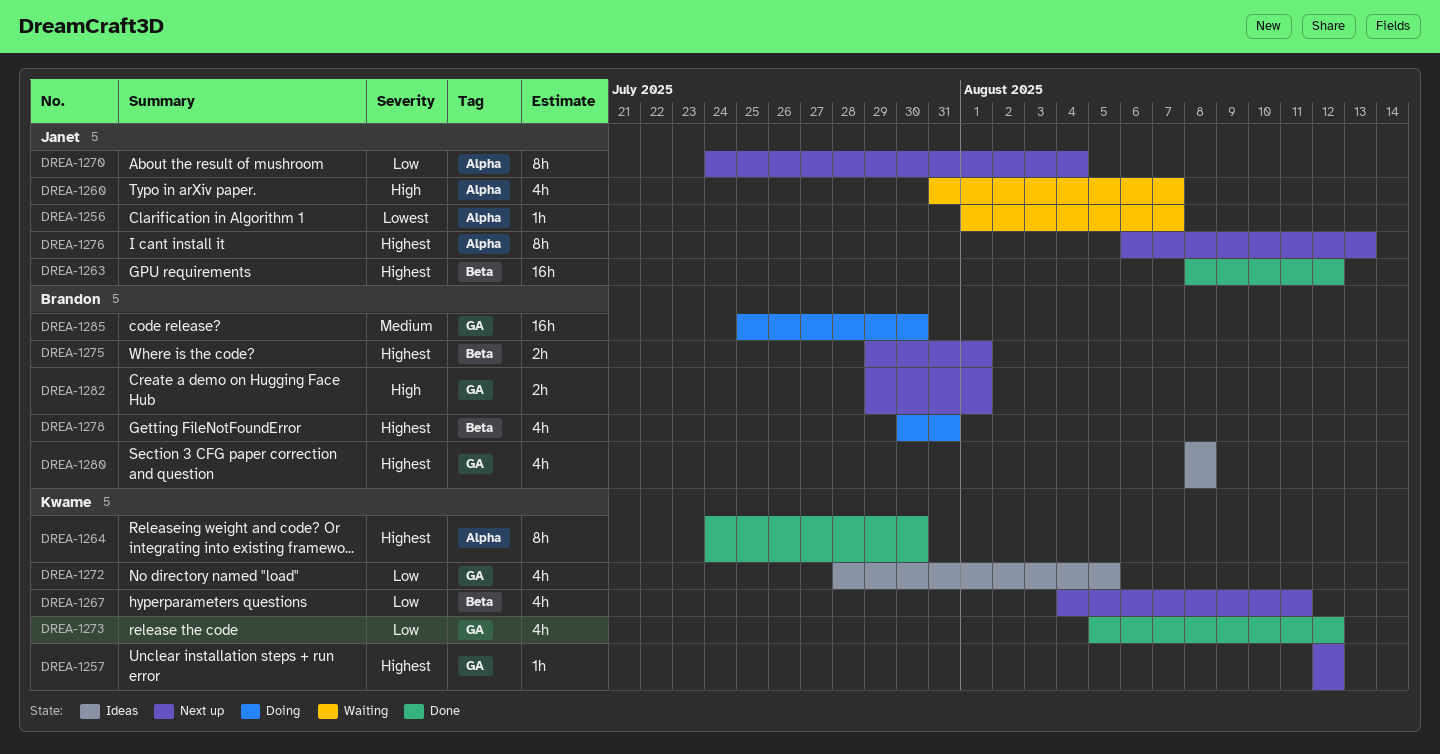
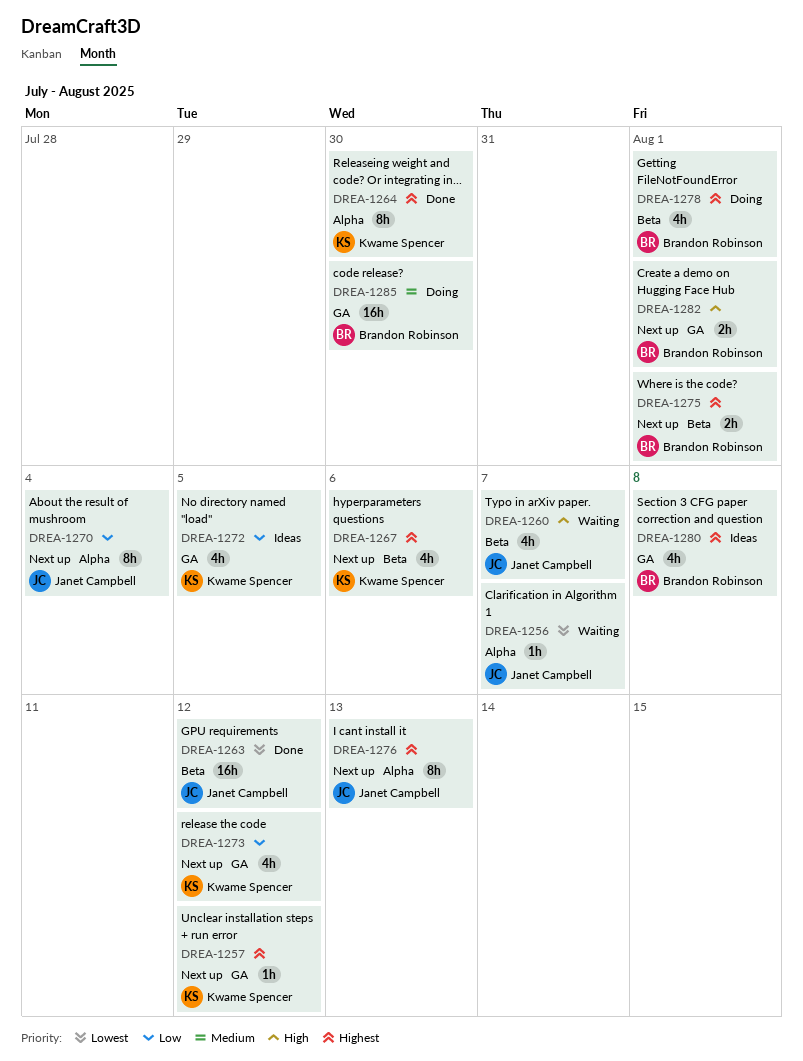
DREA-1260, label: Alpha -> Beta
DREA-1263, priority: Highest -> Lowest
DREA-1267, priority: Low -> Highest
DREA-1267, due: Aug 11 -> Aug 6
DREA-1273, status: Done -> Next up
DREA-1278, due: Jul 31 -> Aug 1

